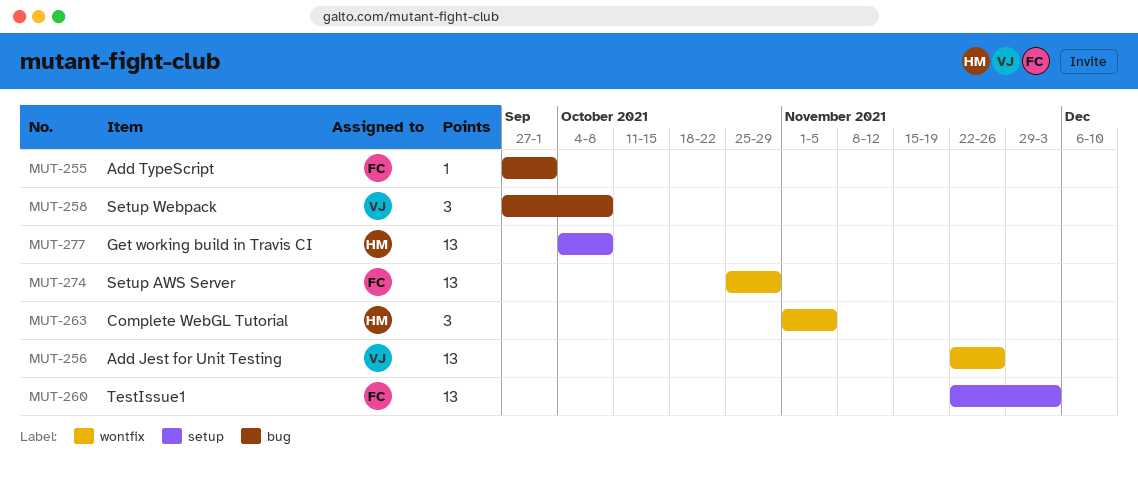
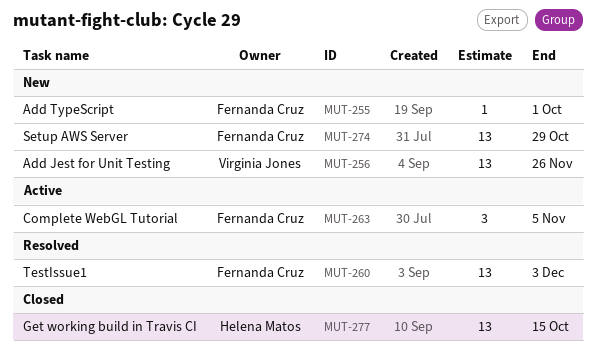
MUT-258: present -> none
MUT-263, owner: Helena Matos -> Fernanda Cruz
MUT-277, due: Oct 8 -> Oct 15

